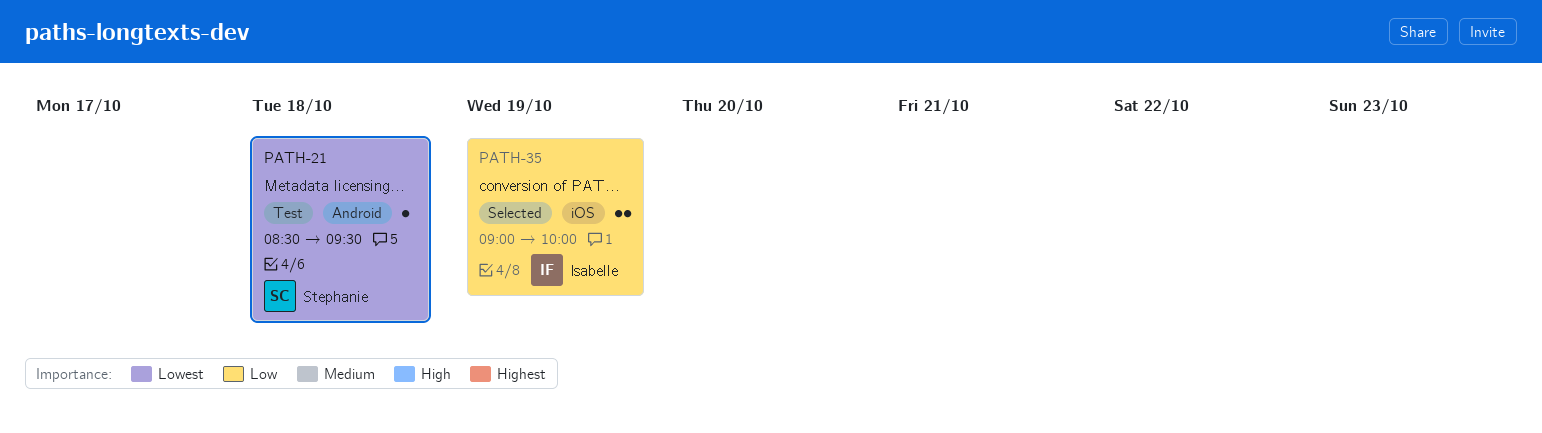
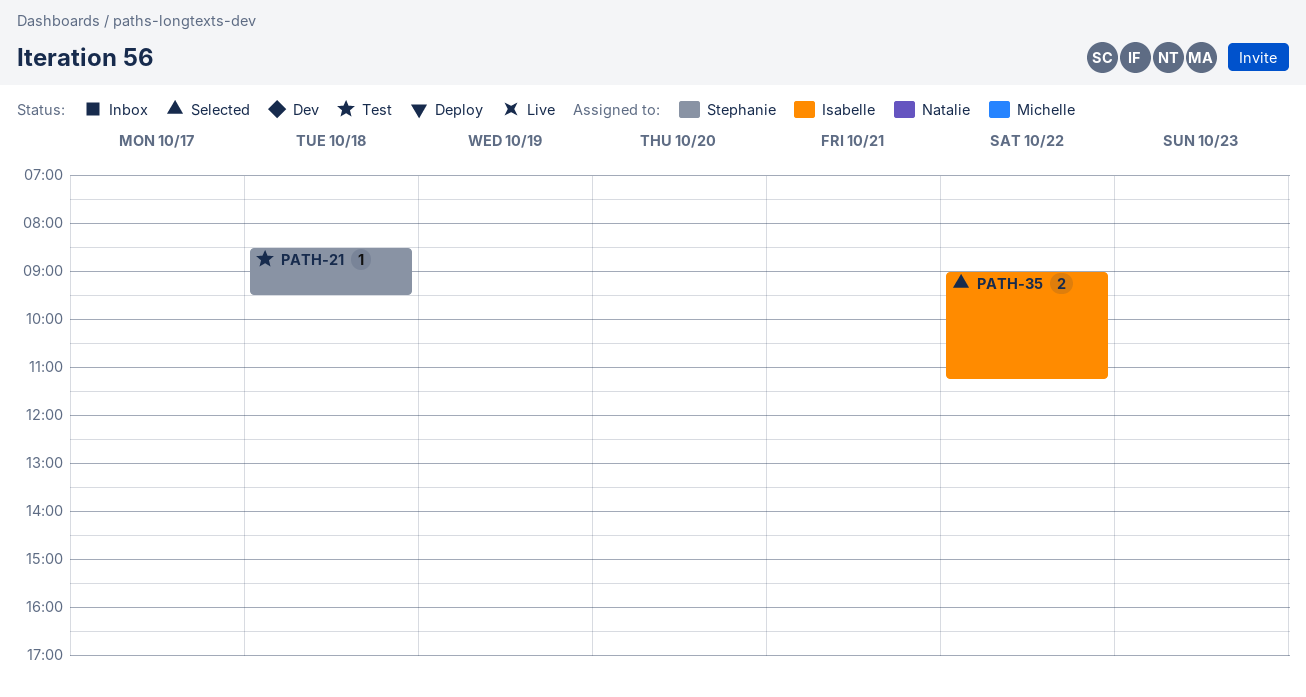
PATH-35, day: Oct 19 -> Oct 22
PATH-35, ends: 10:00 -> 11:15

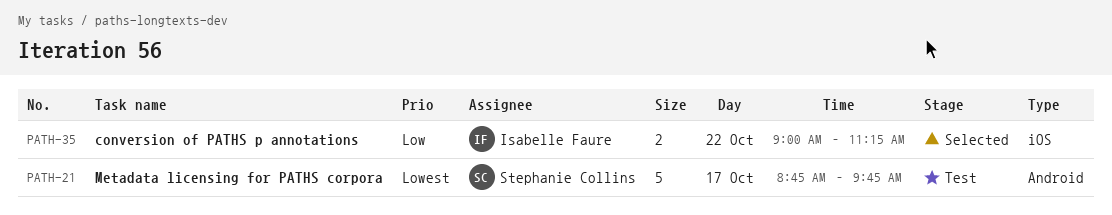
PATH-21, estimate: 1 -> 5
PATH-21, day: Oct 18 -> Oct 17
PATH-21, begins: 08:30 -> 08:45
PATH-21, ends: 09:30 -> 09:45

